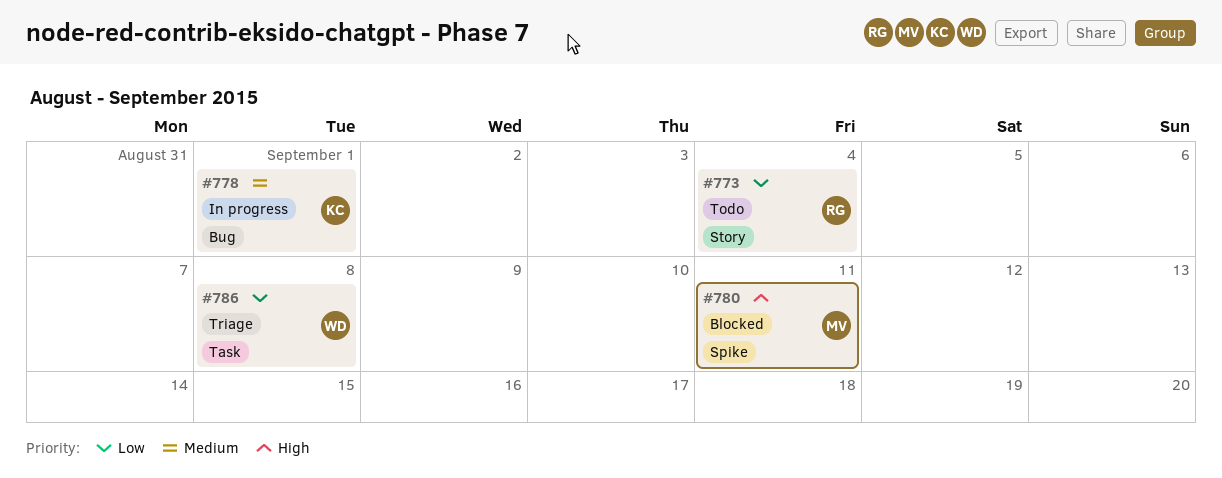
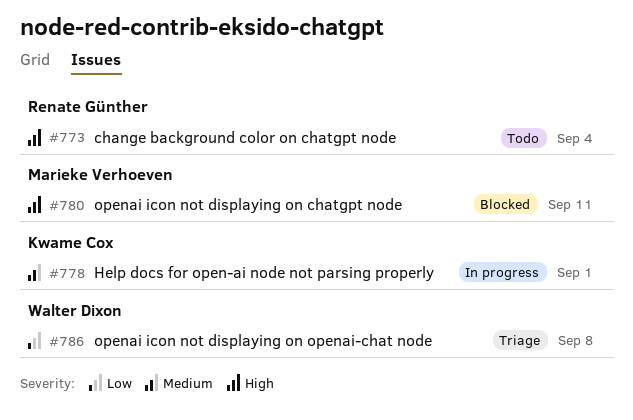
#773, priority: Low -> High

